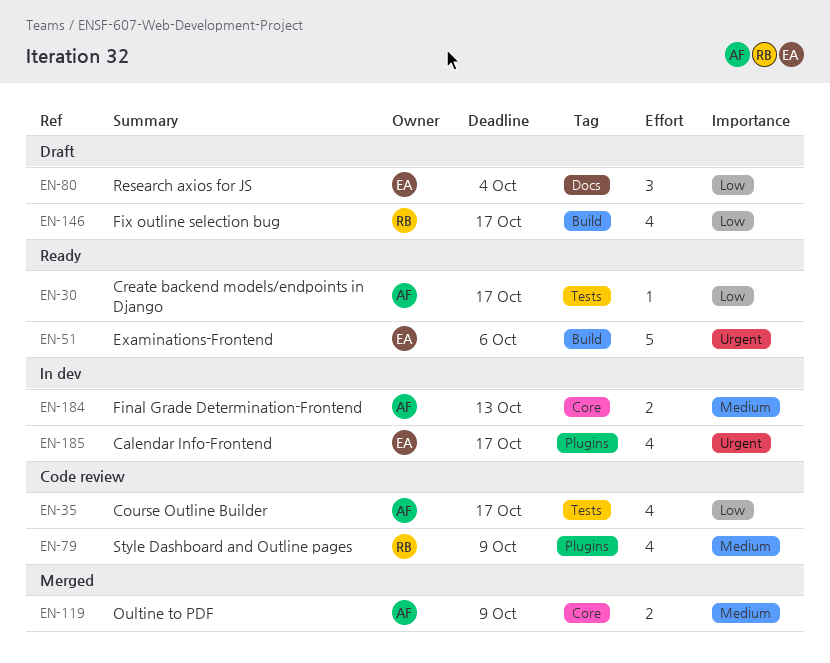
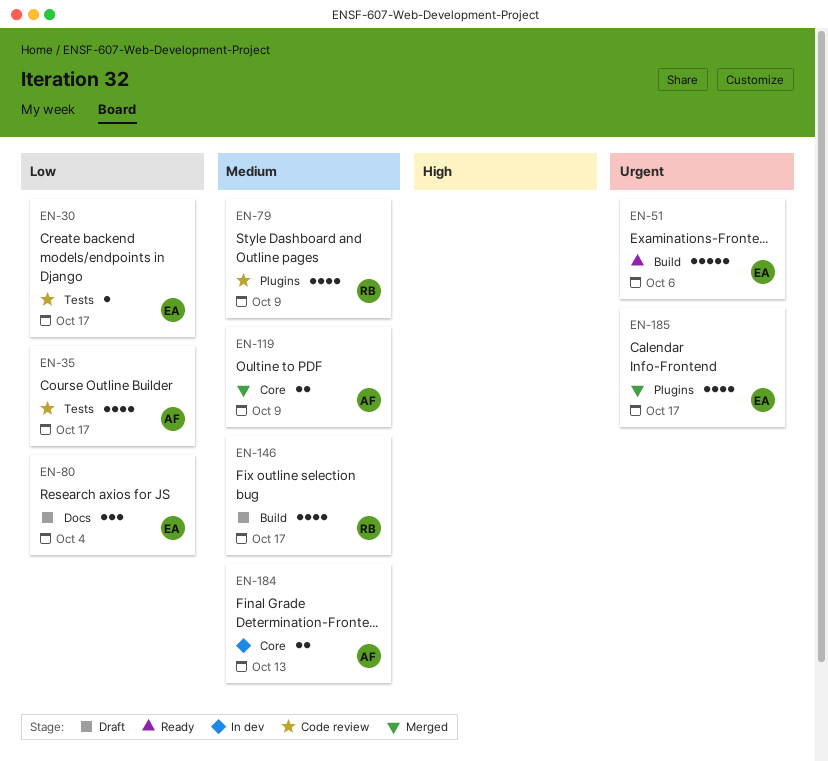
EN-30, status: Ready -> Code review
EN-30, owner: AF -> EA
EN-146, priority: Low -> Medium
EN-185, status: In dev -> Merged

